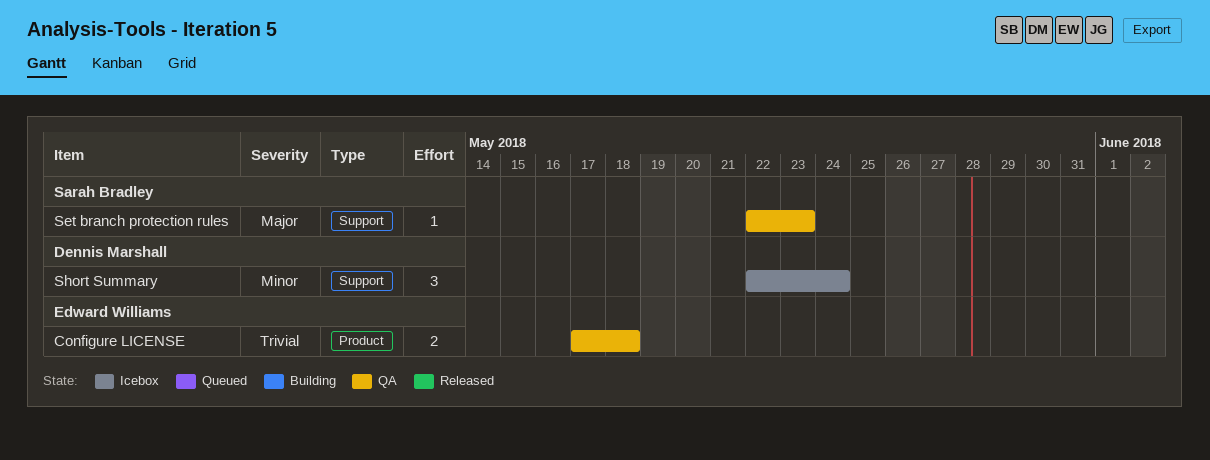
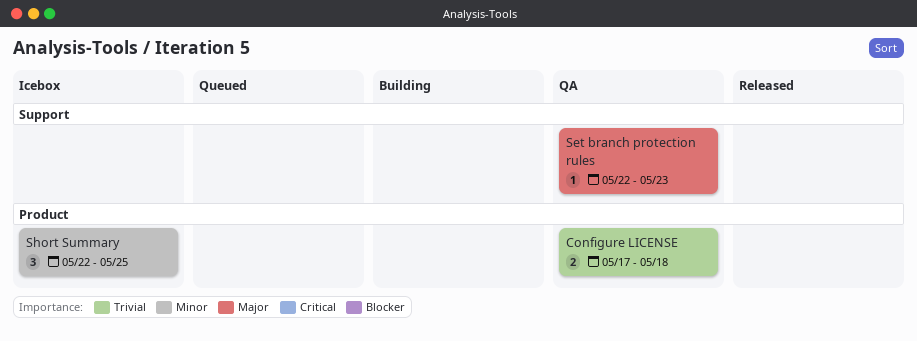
Short Summary, label: Support -> Product
Short Summary, due: May 24 -> May 25

